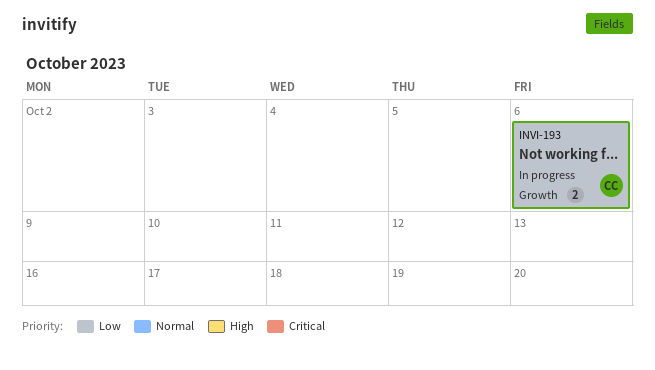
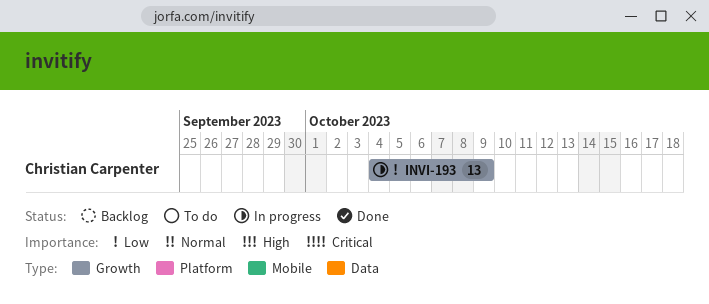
INVI-193, estimate: 2 -> 13
INVI-193, due: Oct 6 -> Oct 9

